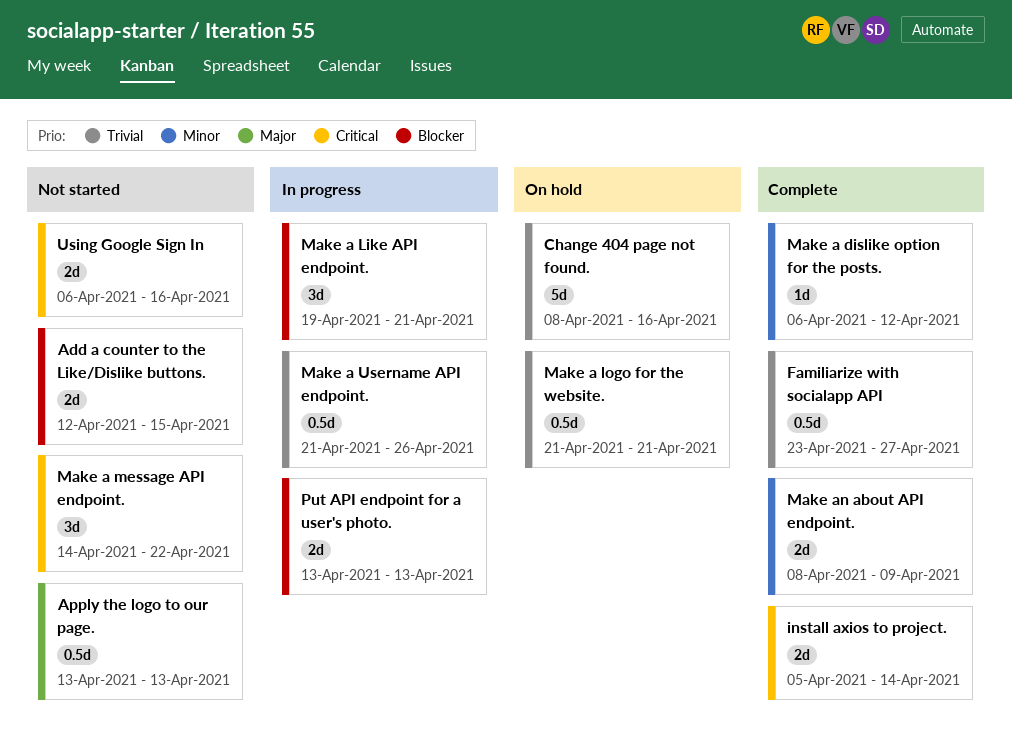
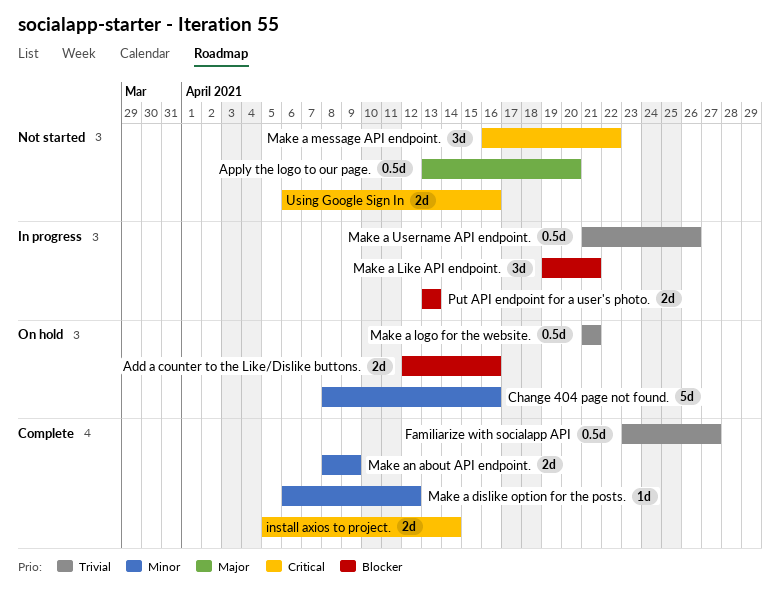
Add a counter to the Like/Dislike buttons., status: Not started -> On hold
Add a counter to the Like/Dislike buttons., due: Apr 15 -> Apr 16
Apply the logo to our page., due: Apr 13 -> Apr 20
Change 404 page not found., priority: Trivial -> Minor
Make a message API endpoint., start: Apr 14 -> Apr 16

